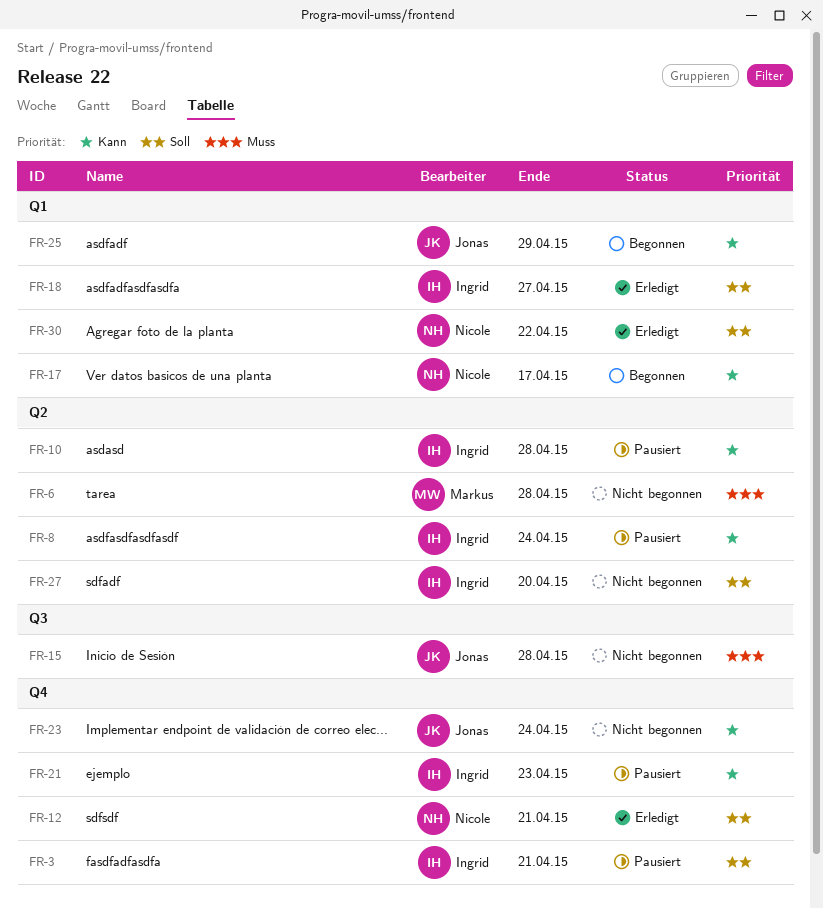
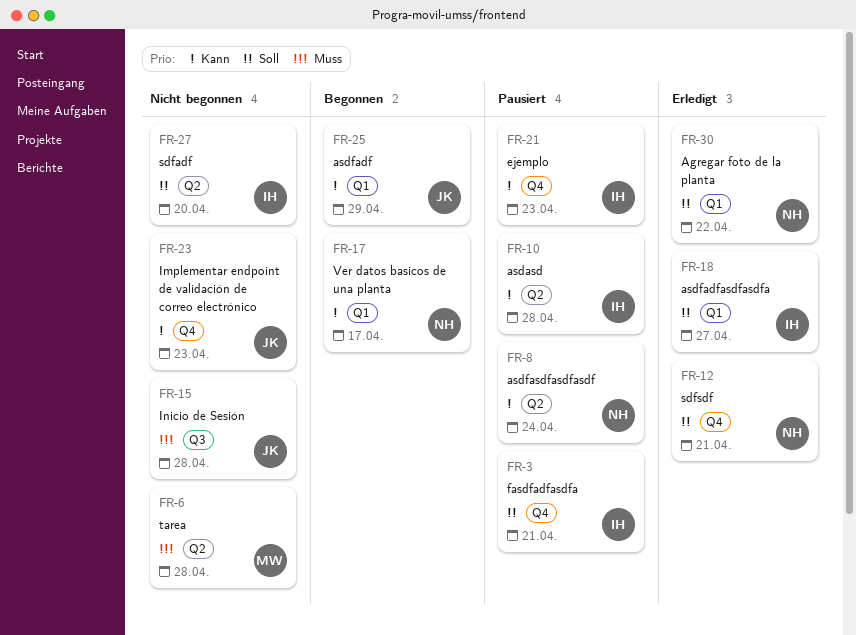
FR-8, owner: Ingrid -> Nicole
FR-23, due: Apr 24 -> Apr 23

